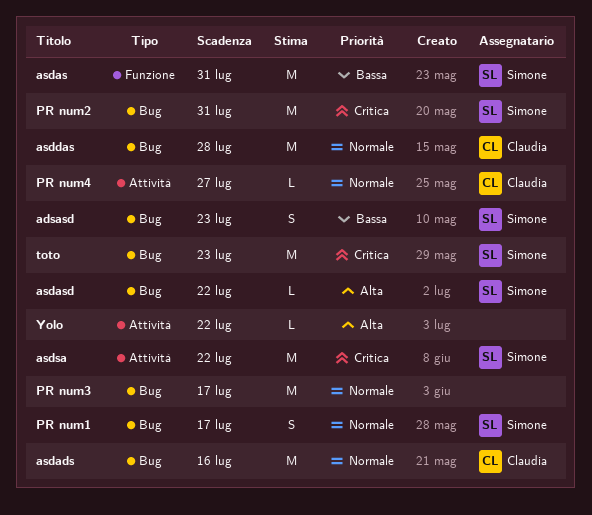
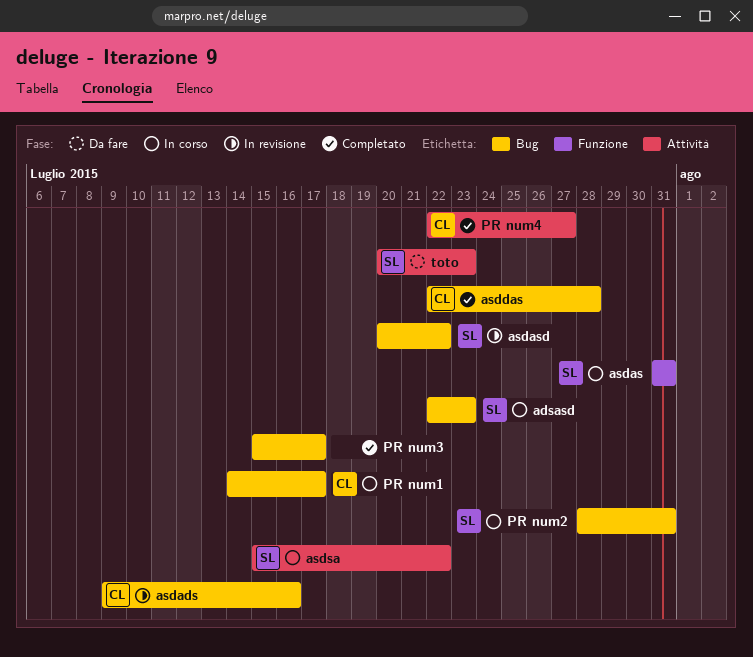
PR num1, owner: Simone -> Claudia
toto, label: Bug -> Attività
Yolo: present -> none

